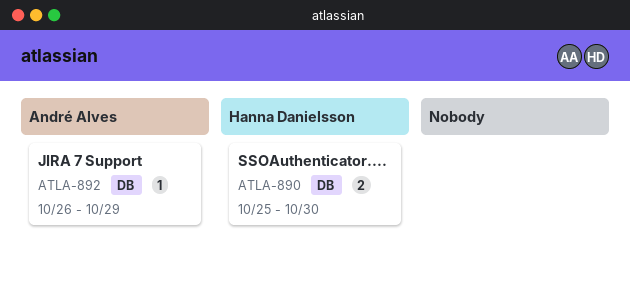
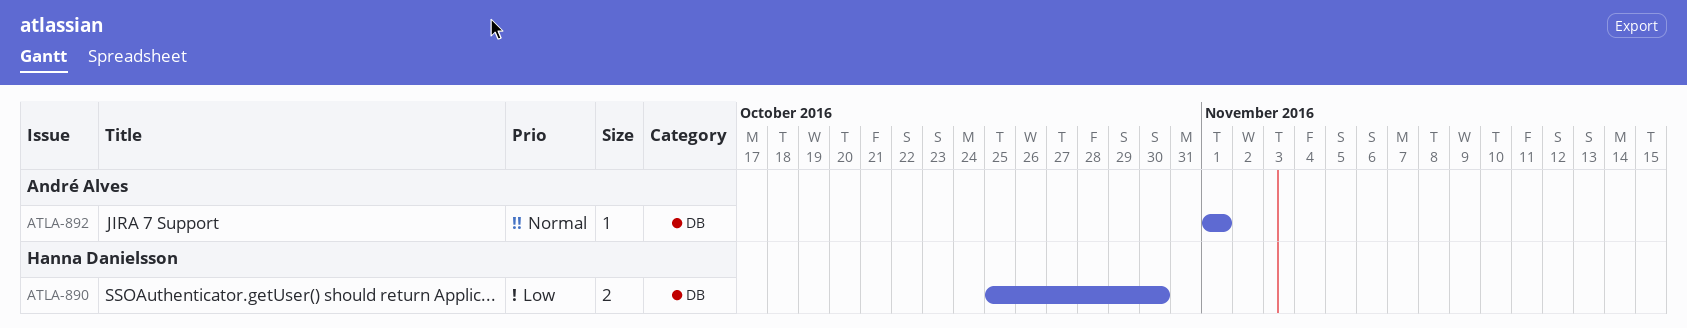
ATLA-892, start: Oct 26 -> Nov 1
ATLA-892, due: Oct 29 -> Nov 1

